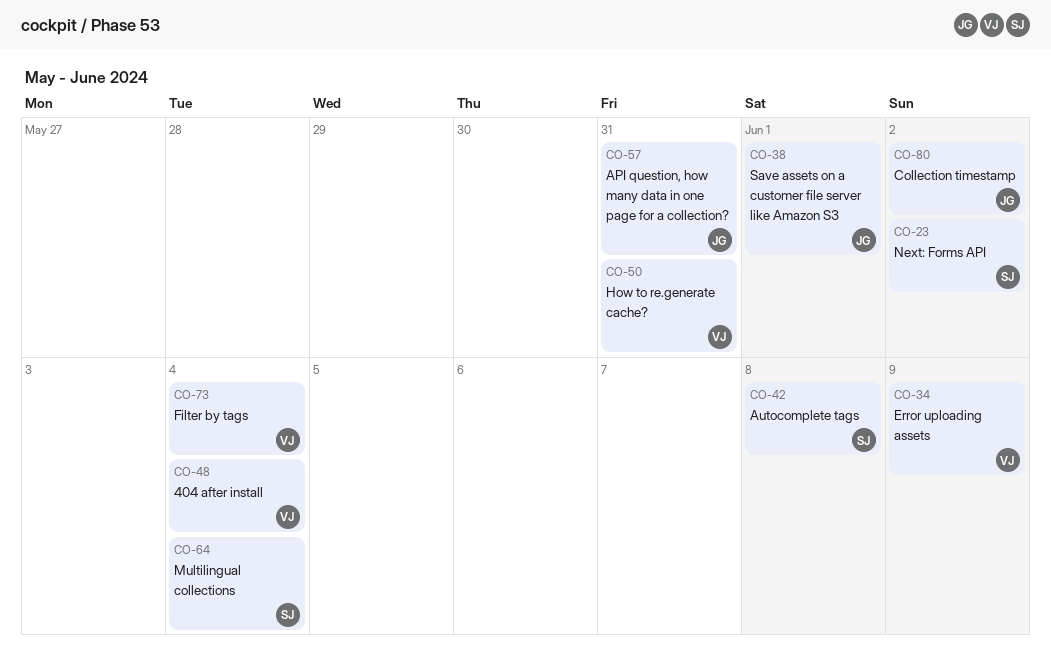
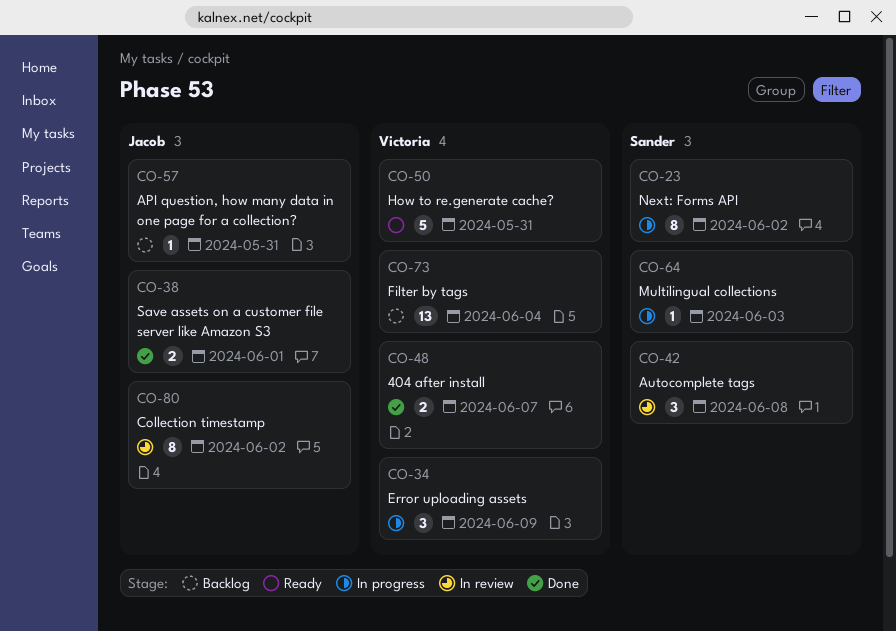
CO-48, due: Jun 4 -> Jun 7
CO-64, due: Jun 4 -> Jun 3

